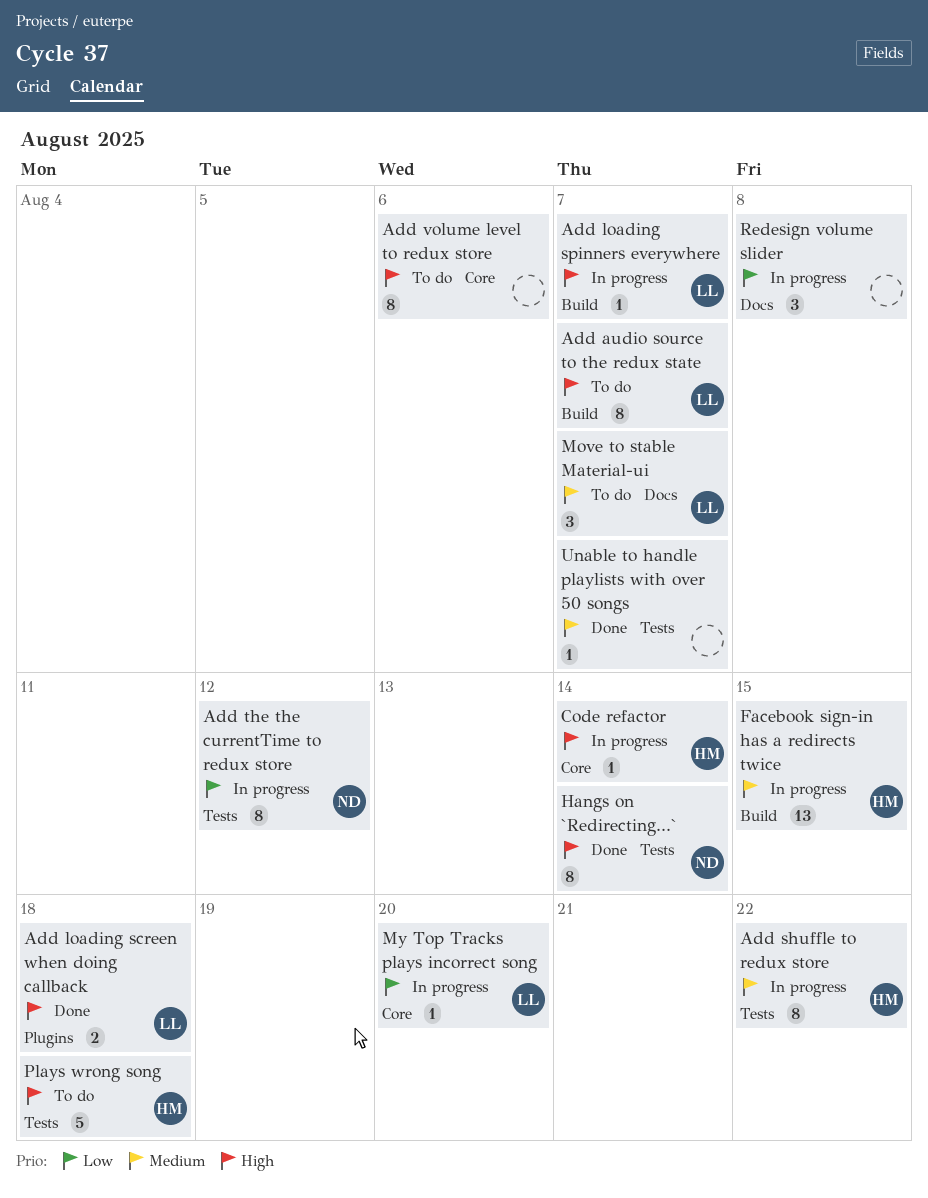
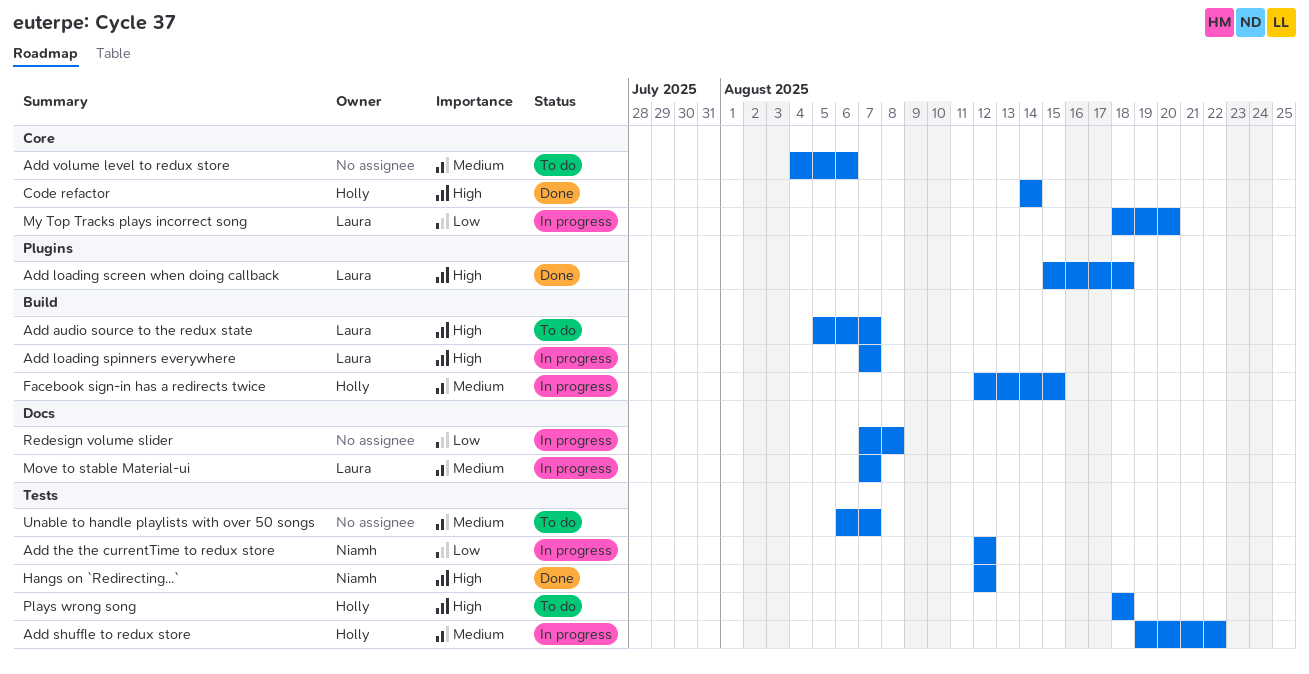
Add volume level to redux store, priority: High -> Medium
Code refactor, status: In progress -> Done
Hangs on `Redirecting...`, due: Aug 14 -> Aug 12
Move to stable Material-ui, status: To do -> In progress
Unable to handle playlists with over 50 songs, status: Done -> To do

